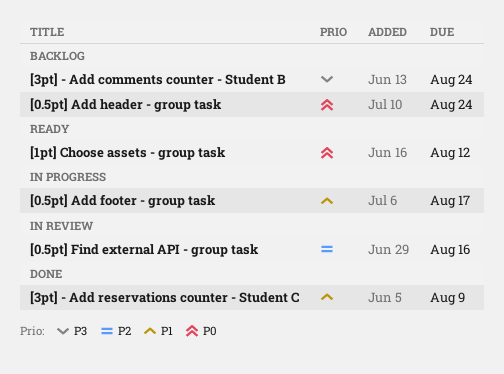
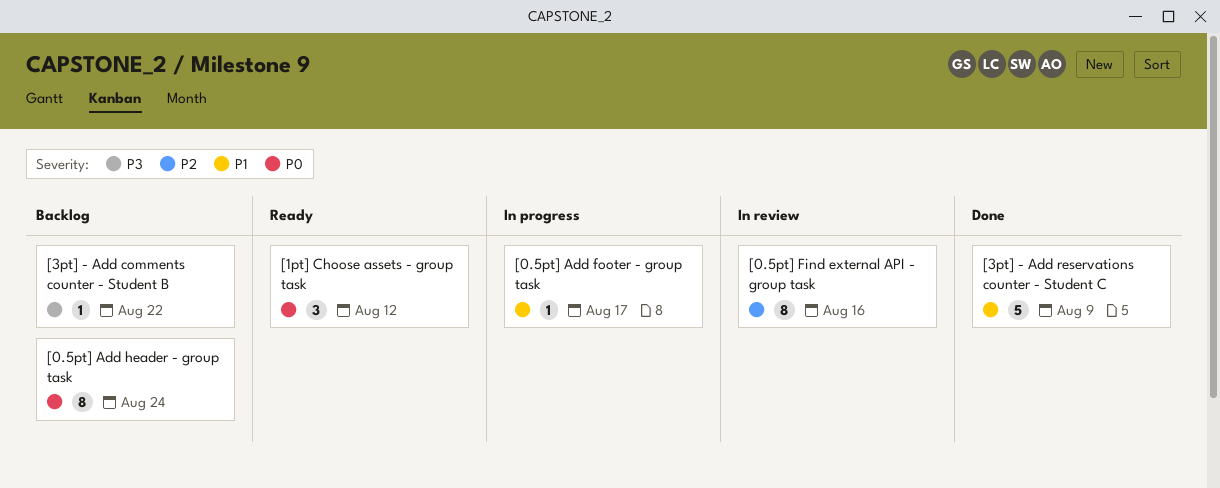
[3pt] - Add comments counter - Student B, due: Aug 24 -> Aug 22

